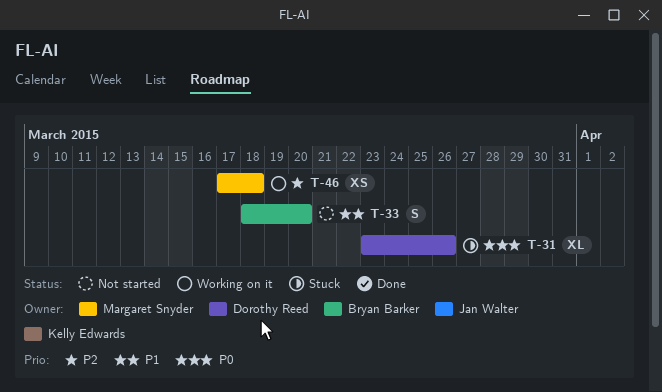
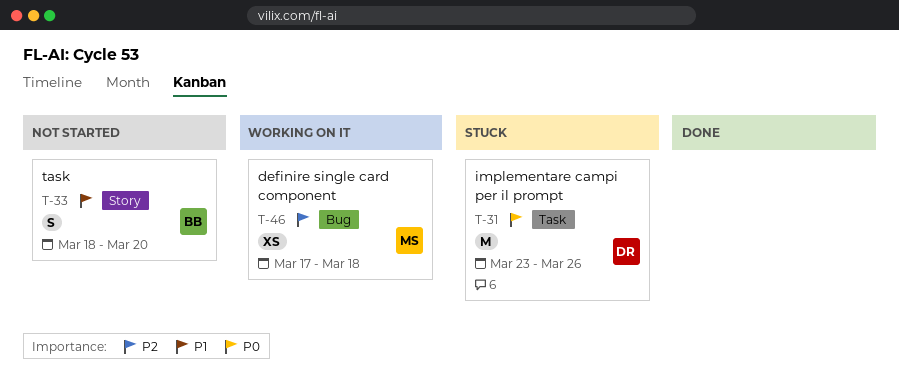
T-31, estimate: XL -> M

